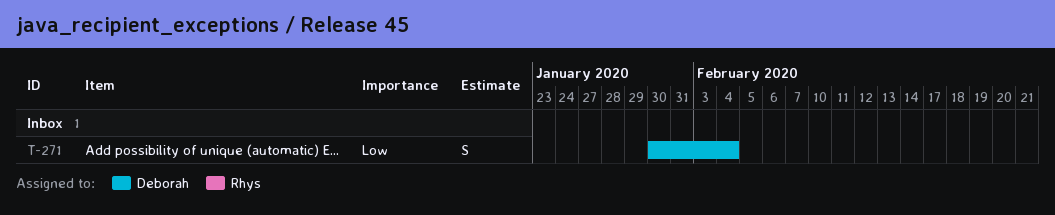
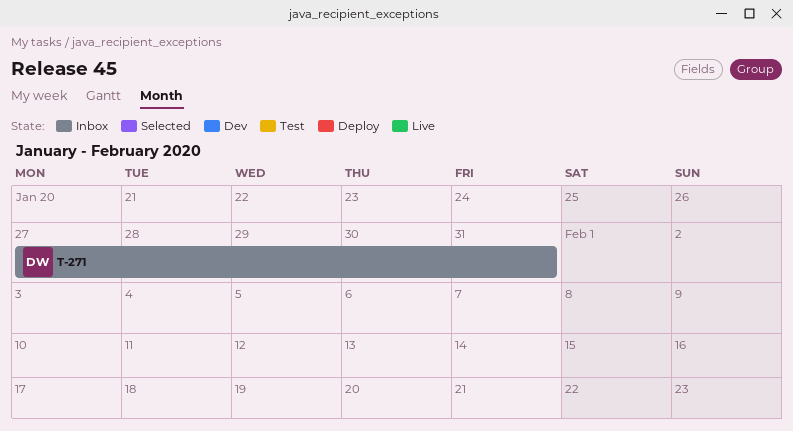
T-271, start: Jan 30 -> Jan 27
T-271, due: Feb 4 -> Jan 31

